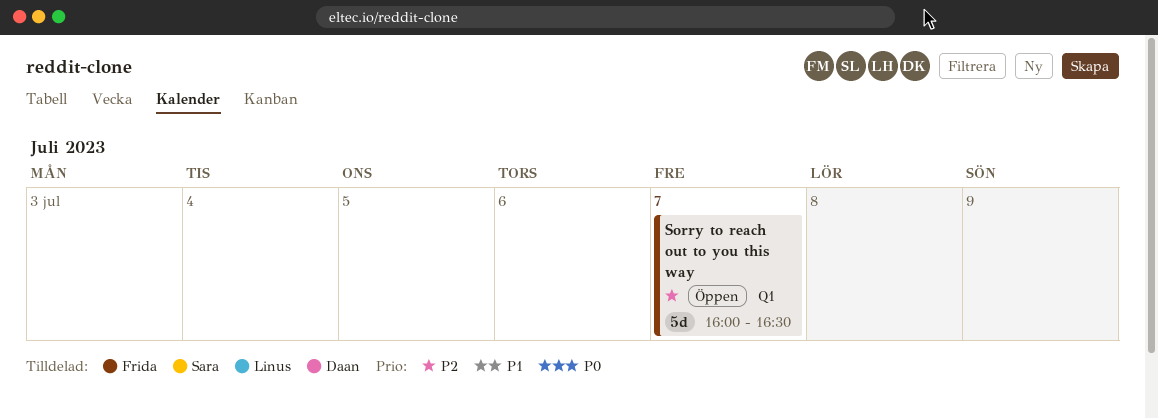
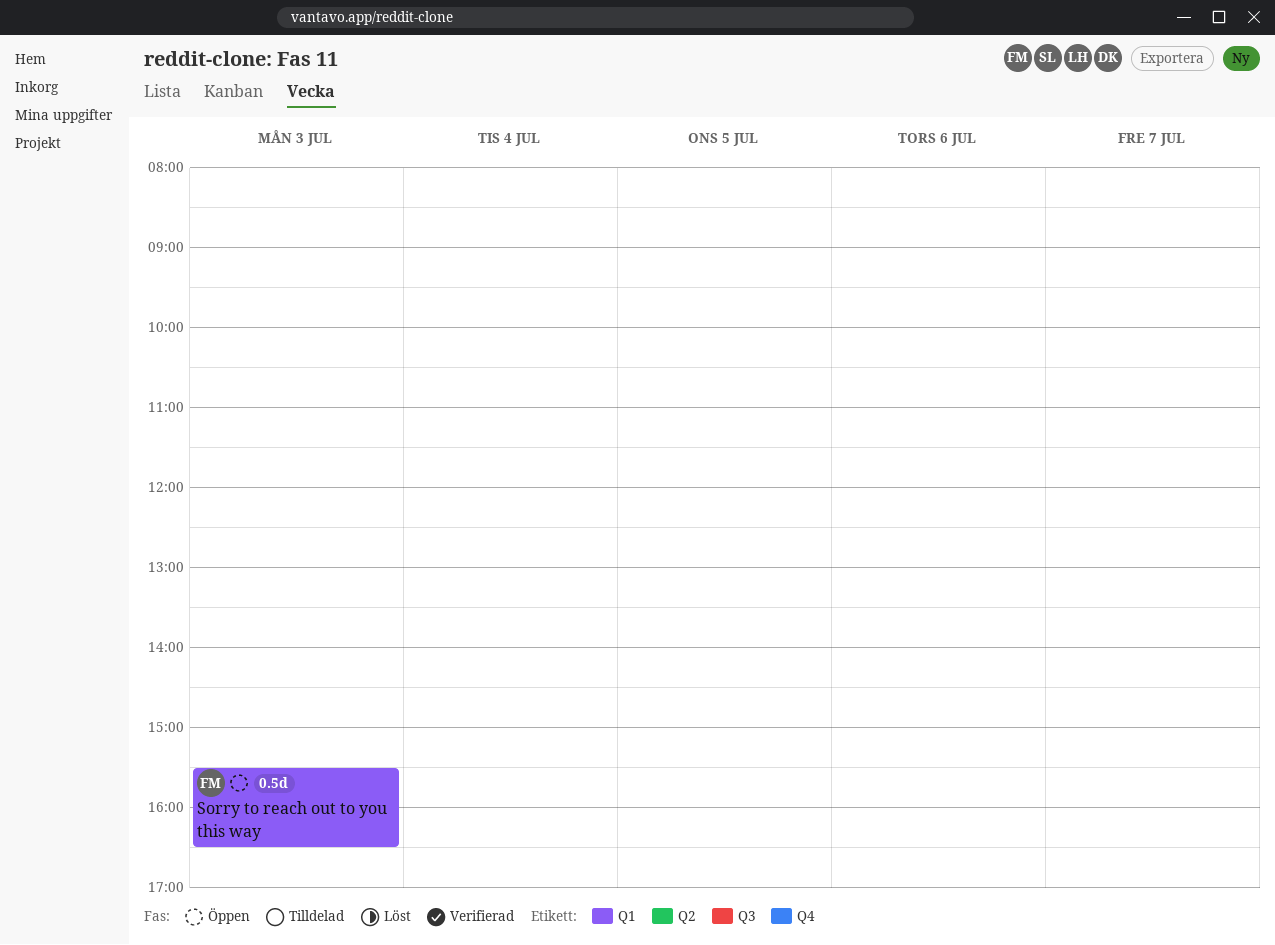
Sorry to reach out to you this way, estimate: 5d -> 0.5d
Sorry to reach out to you this way, day: Jul 7 -> Jul 3
Sorry to reach out to you this way, begins: 16:00 -> 15:30

